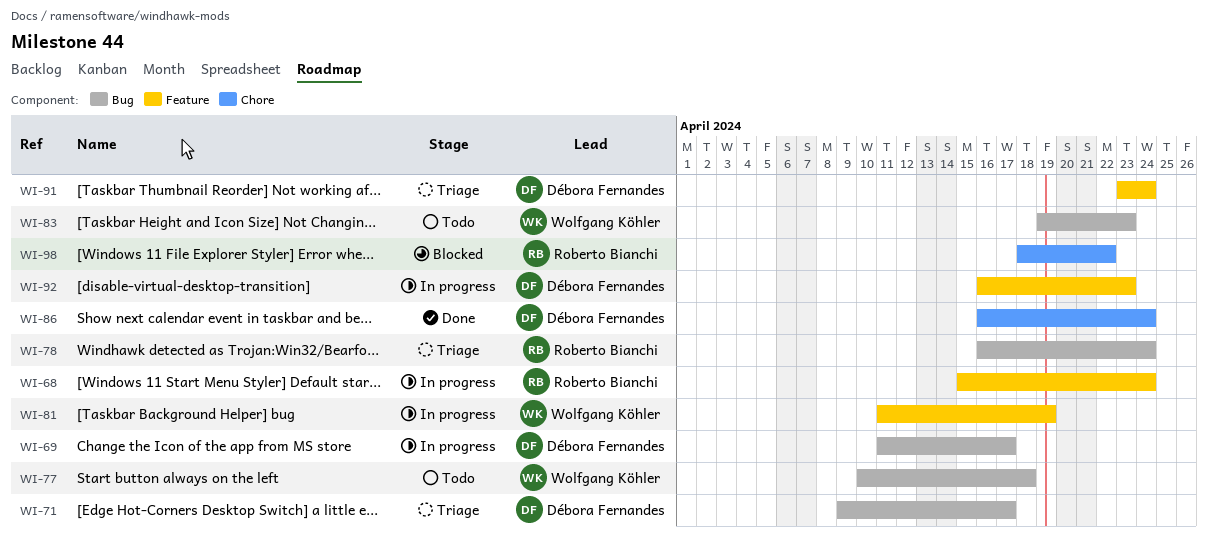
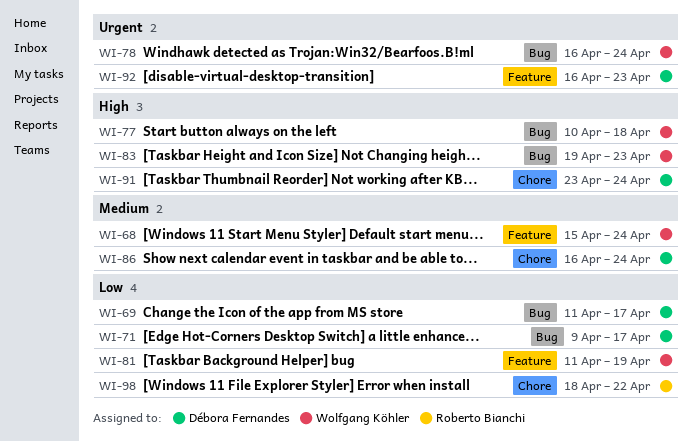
WI-68, owner: Roberto Bianchi -> Wolfgang Köhler
WI-78, owner: Roberto Bianchi -> Wolfgang Köhler
WI-91, label: Feature -> Chore

